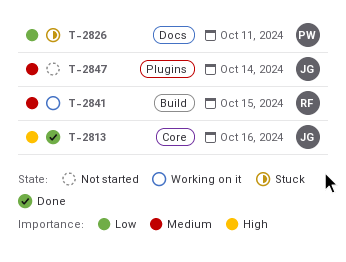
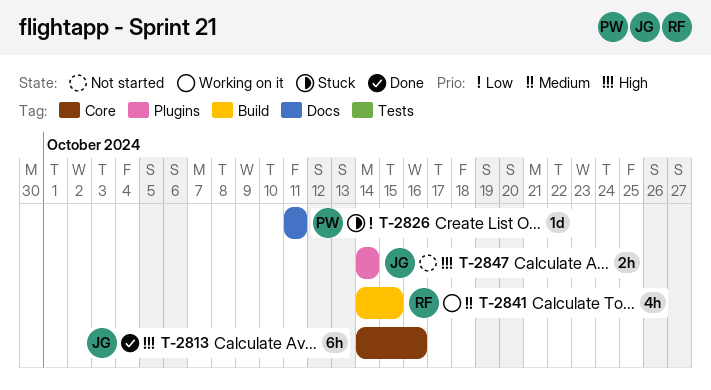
T-2847, priority: Medium -> High

